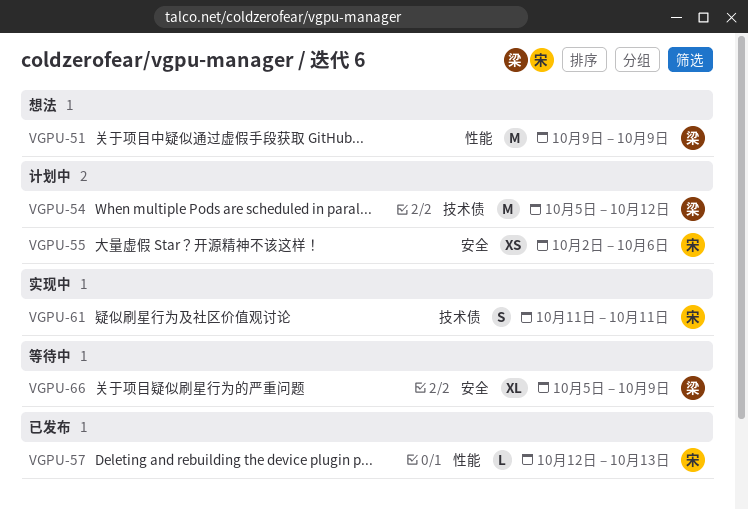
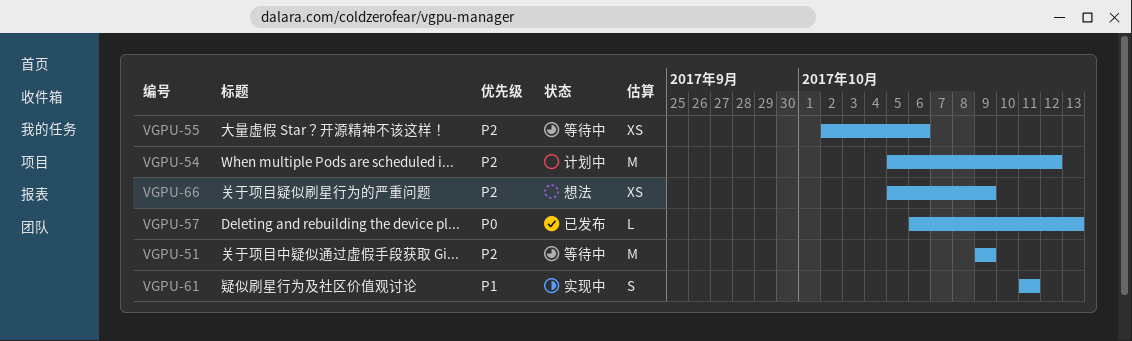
VGPU-51, status: 想法 -> 等待中
VGPU-55, status: 计划中 -> 等待中
VGPU-57, start: Oct 12 -> Oct 6
VGPU-66, status: 等待中 -> 想法
VGPU-66, estimate: XL -> XS

